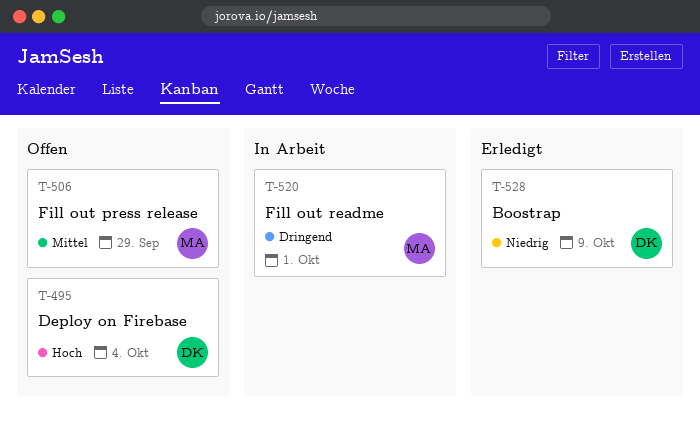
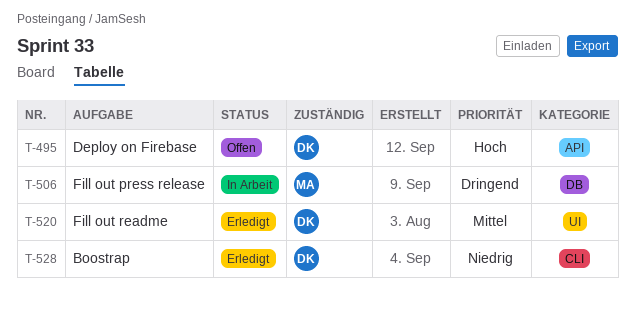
T-506, status: Offen -> In Arbeit
T-506, priority: Mittel -> Dringend
T-520, status: In Arbeit -> Erledigt
T-520, owner: MA -> DK
T-520, priority: Dringend -> Mittel

